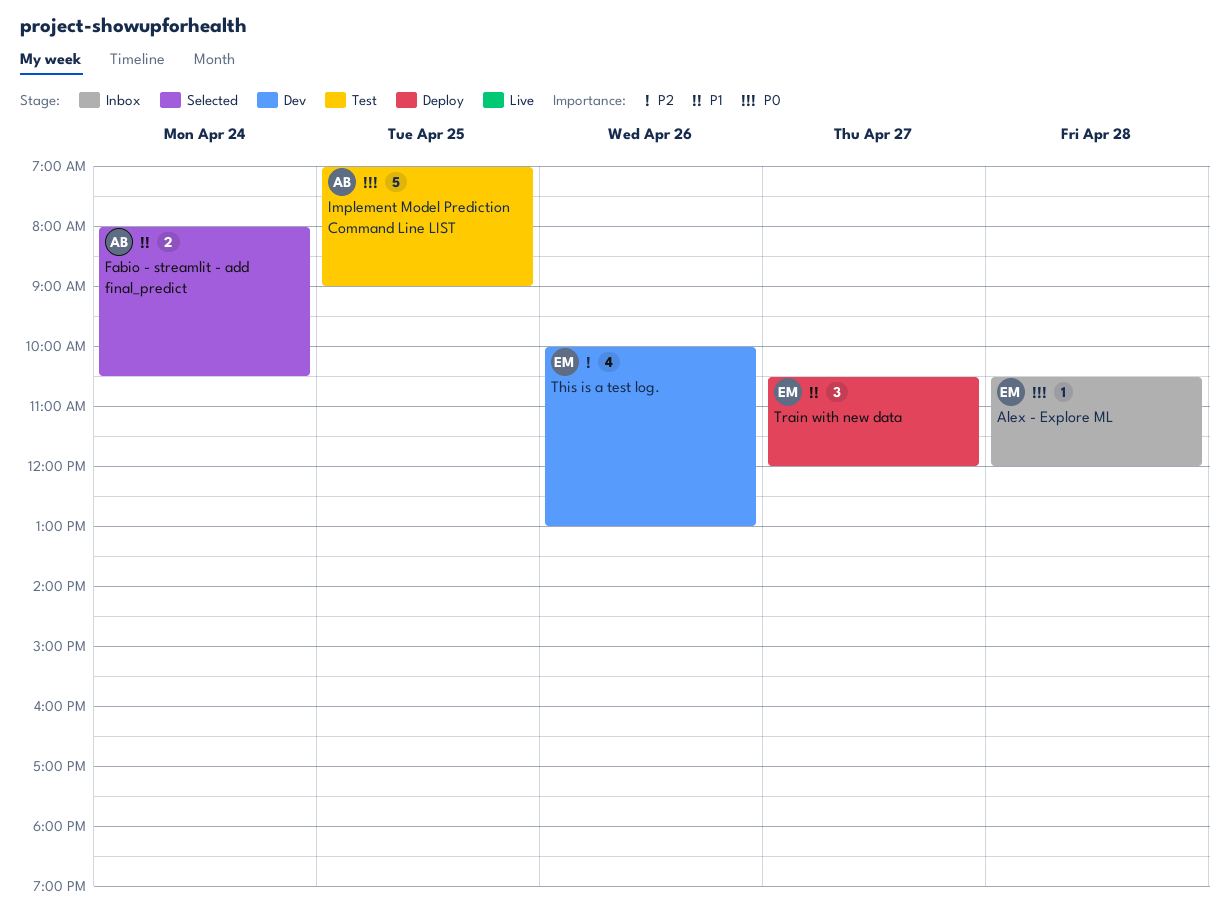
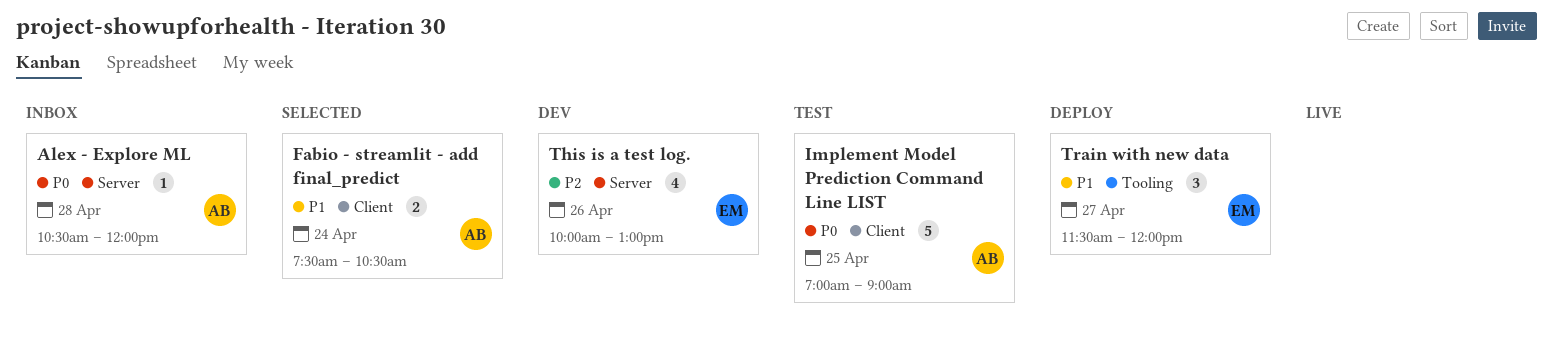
Alex - Explore ML, owner: EM -> AB
Fabio - streamlit - add final_predict, begins: 08:00 -> 07:30
Train with new data, begins: 10:30 -> 11:30

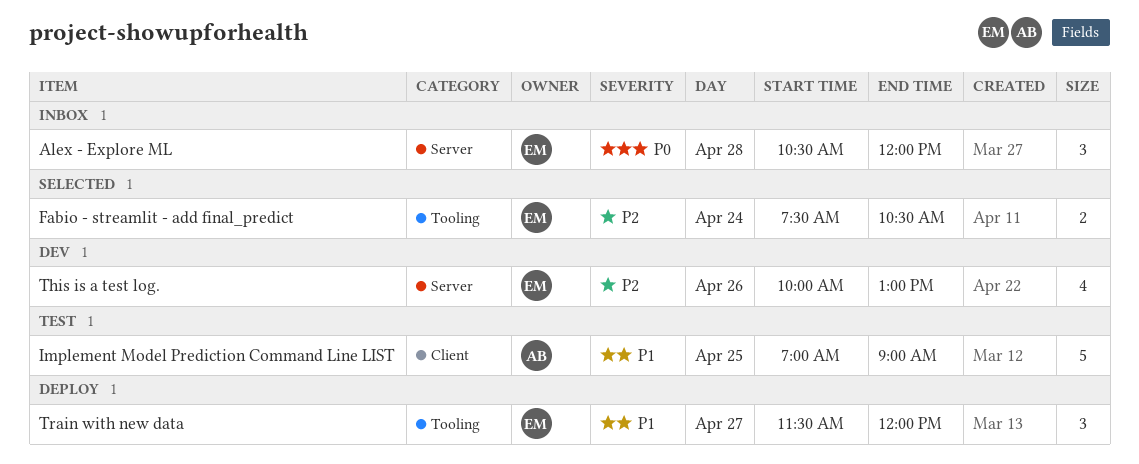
Alex - Explore ML, owner: AB -> EM
Alex - Explore ML, estimate: 1 -> 3
Fabio - streamlit - add final_predict, owner: AB -> EM
Fabio - streamlit - add final_predict, priority: P1 -> P2
Fabio - streamlit - add final_predict, label: Client -> Tooling
Implement Model Prediction Command Line LIST, priority: P0 -> P1

